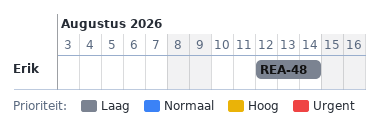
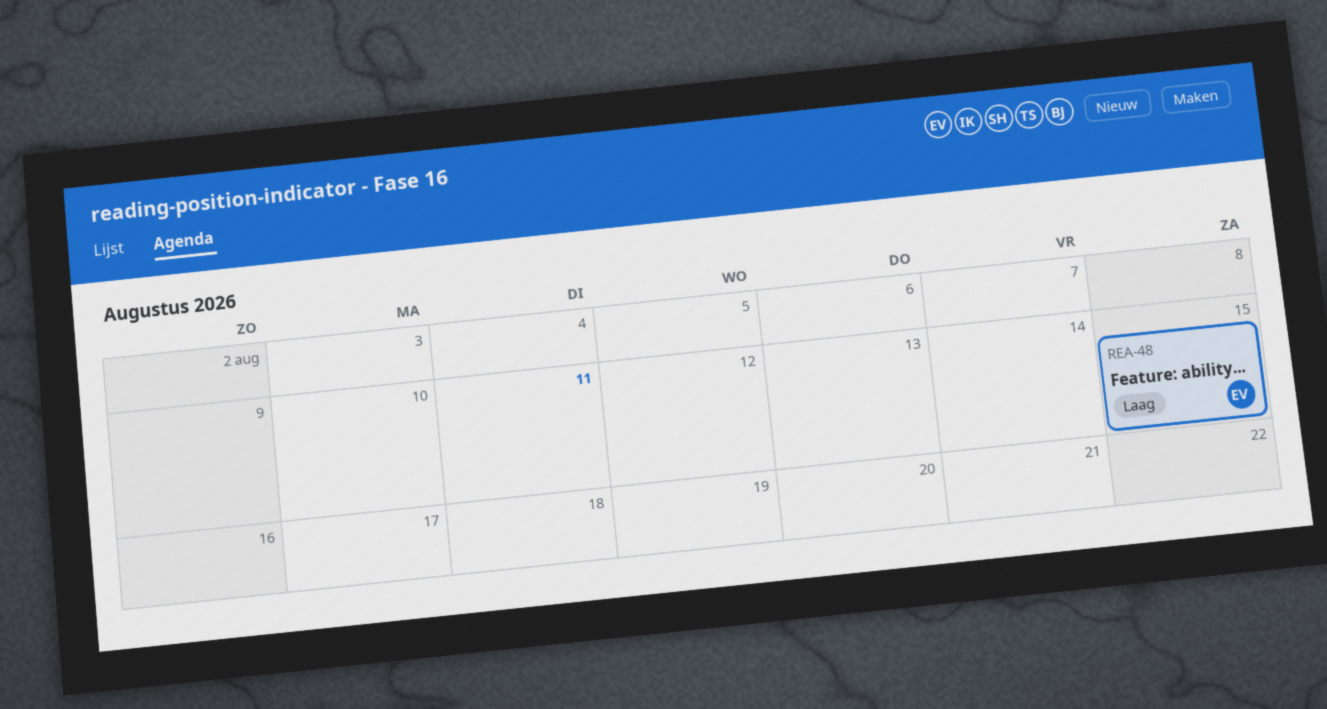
REA-48, due: Aug 14 -> Aug 15

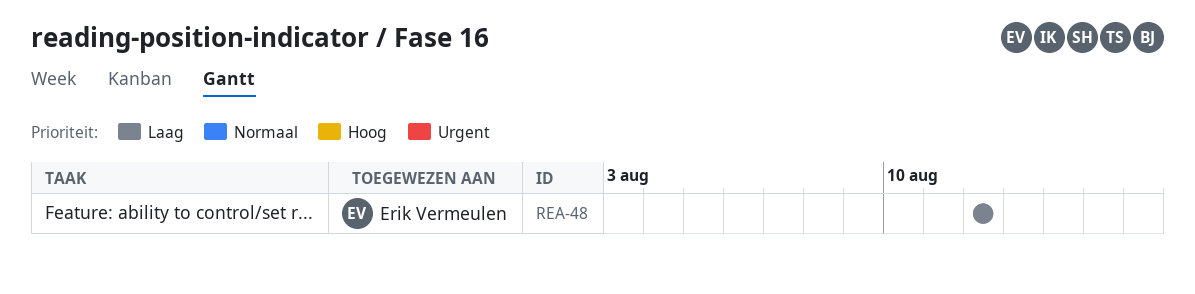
REA-48, due: Aug 15 -> Aug 12

